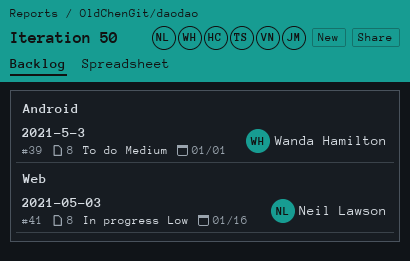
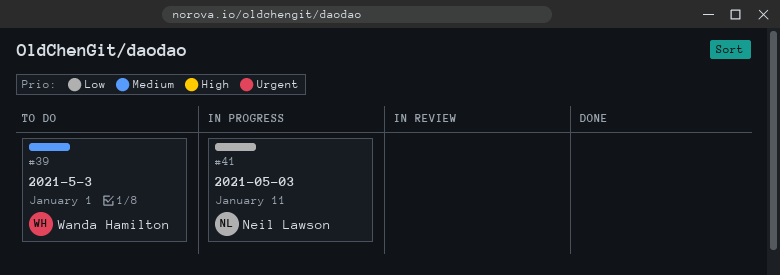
#41, due: Jan 16 -> Jan 11

